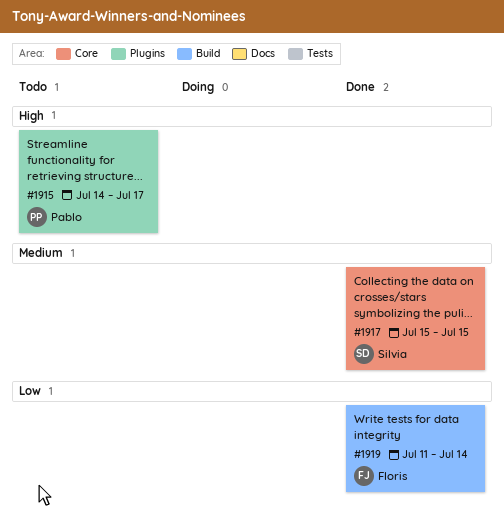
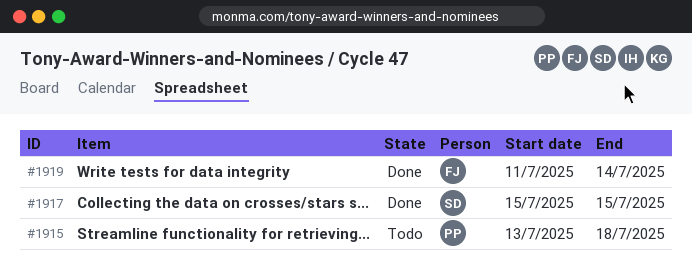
#1915, start: Jul 14 -> Jul 13
#1915, due: Jul 17 -> Jul 18

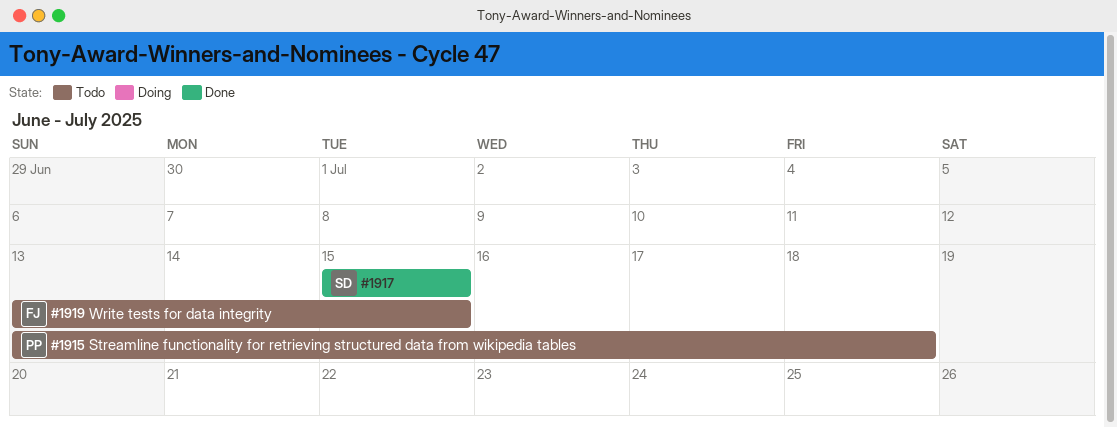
#1919, status: Done -> Todo
#1919, start: Jul 11 -> Jul 13
#1919, due: Jul 14 -> Jul 15

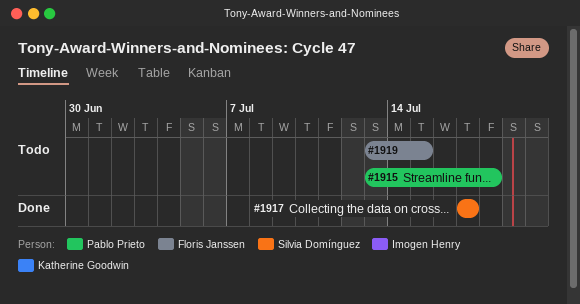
#1917, start: Jul 15 -> Jul 17
#1917, due: Jul 15 -> Jul 17

